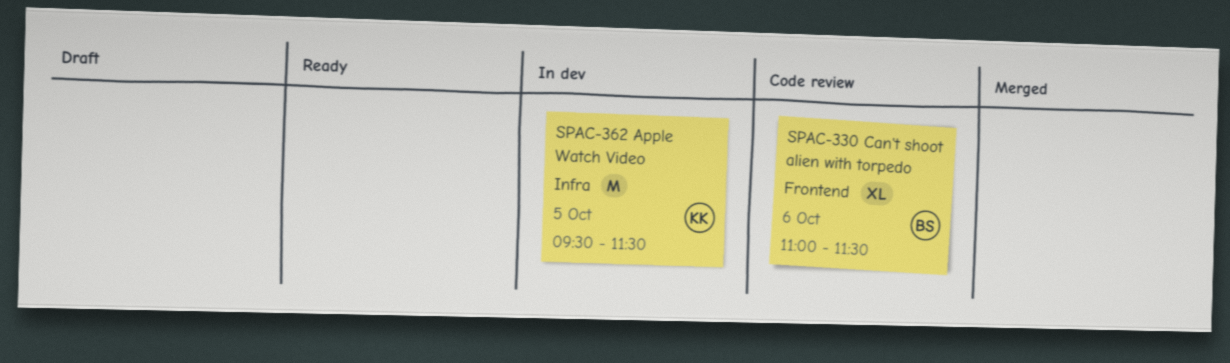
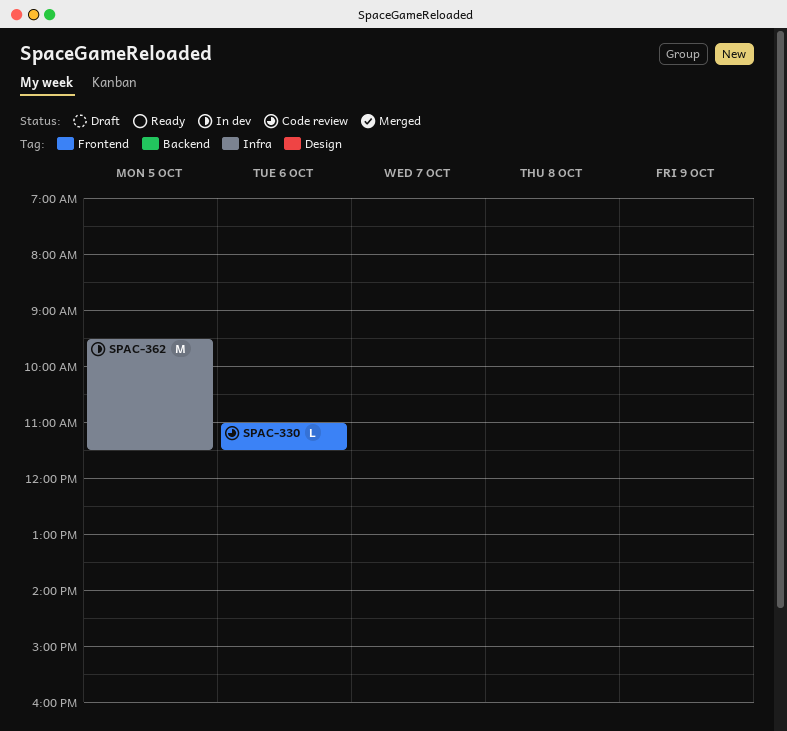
SPAC-330, estimate: XL -> L

